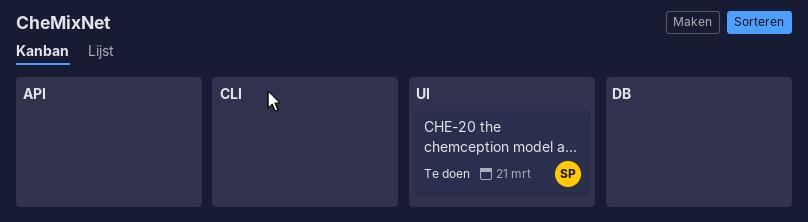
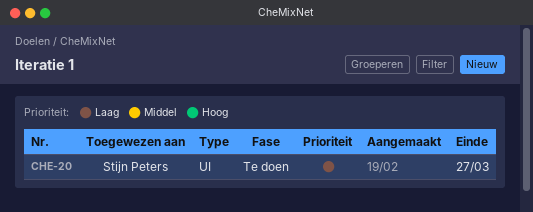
CHE-20, due: Mar 21 -> Mar 27

